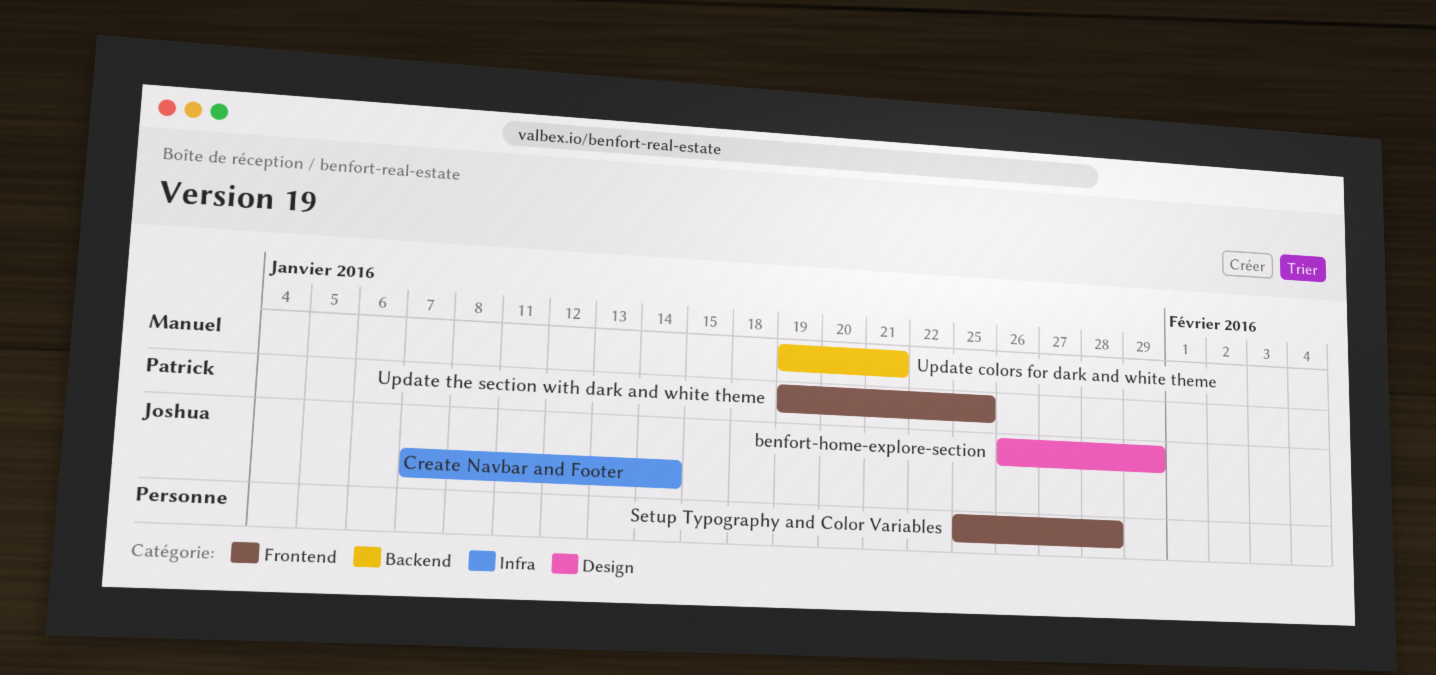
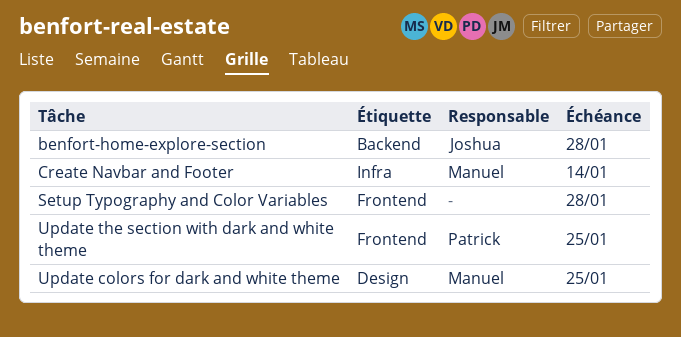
benfort-home-explore-section, label: Design -> Backend
benfort-home-explore-section, due: Jan 29 -> Jan 28
Create Navbar and Footer, owner: Joshua -> Manuel
Update colors for dark and white theme, label: Backend -> Design
Update colors for dark and white theme, due: Jan 21 -> Jan 25

